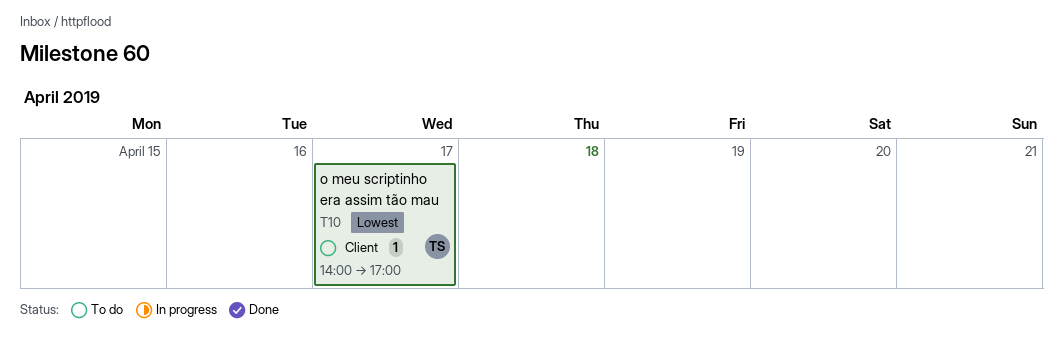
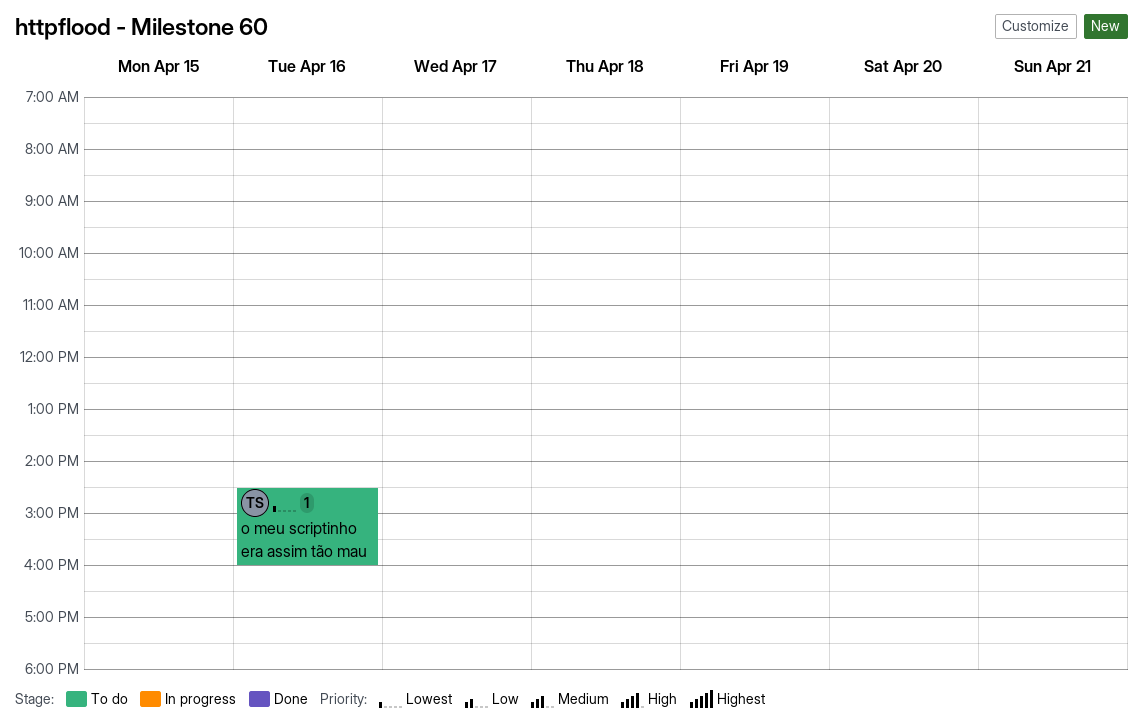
o meu scriptinho era assim tão mau, day: Apr 17 -> Apr 16
o meu scriptinho era assim tão mau, begins: 14:00 -> 14:30
o meu scriptinho era assim tão mau, ends: 17:00 -> 16:00

